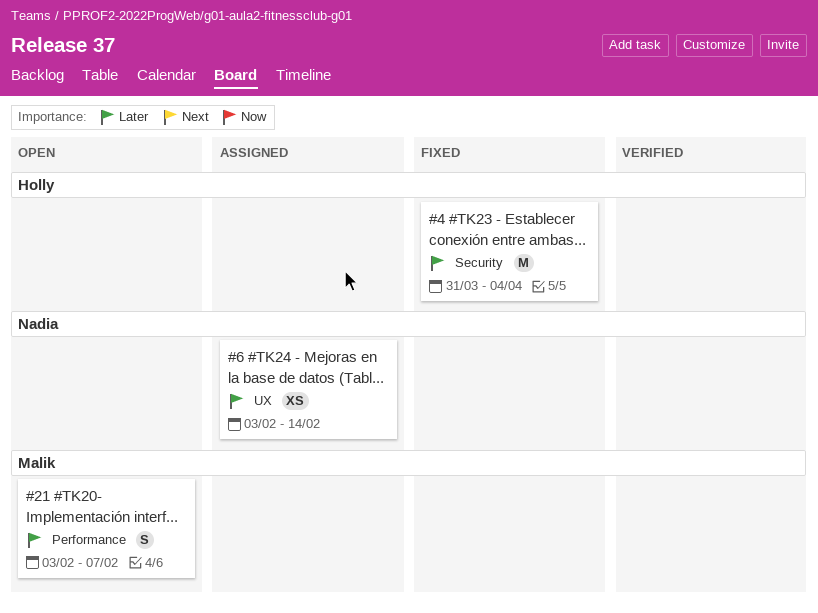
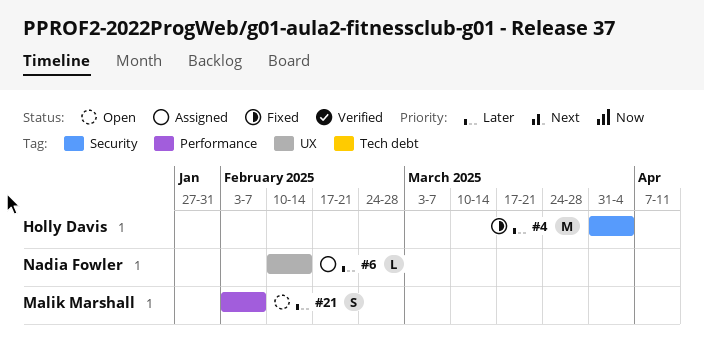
#6, estimate: XS -> L
#6, start: Feb 3 -> Feb 10

